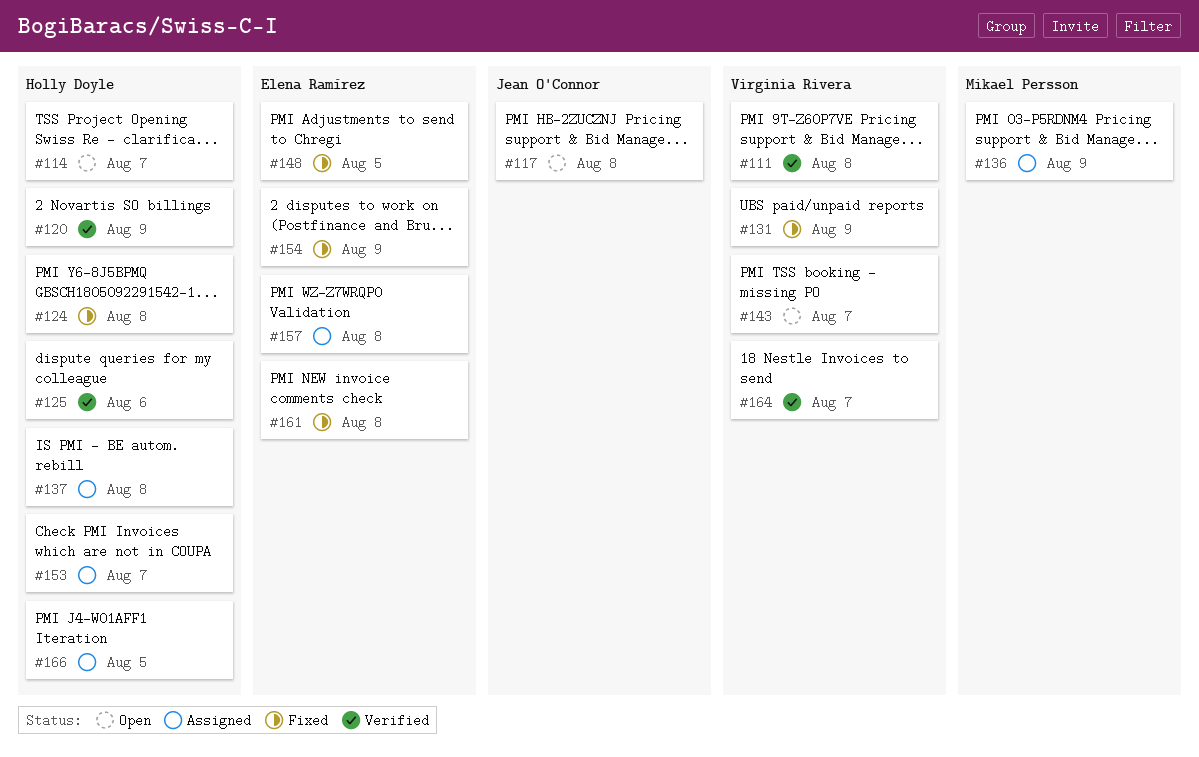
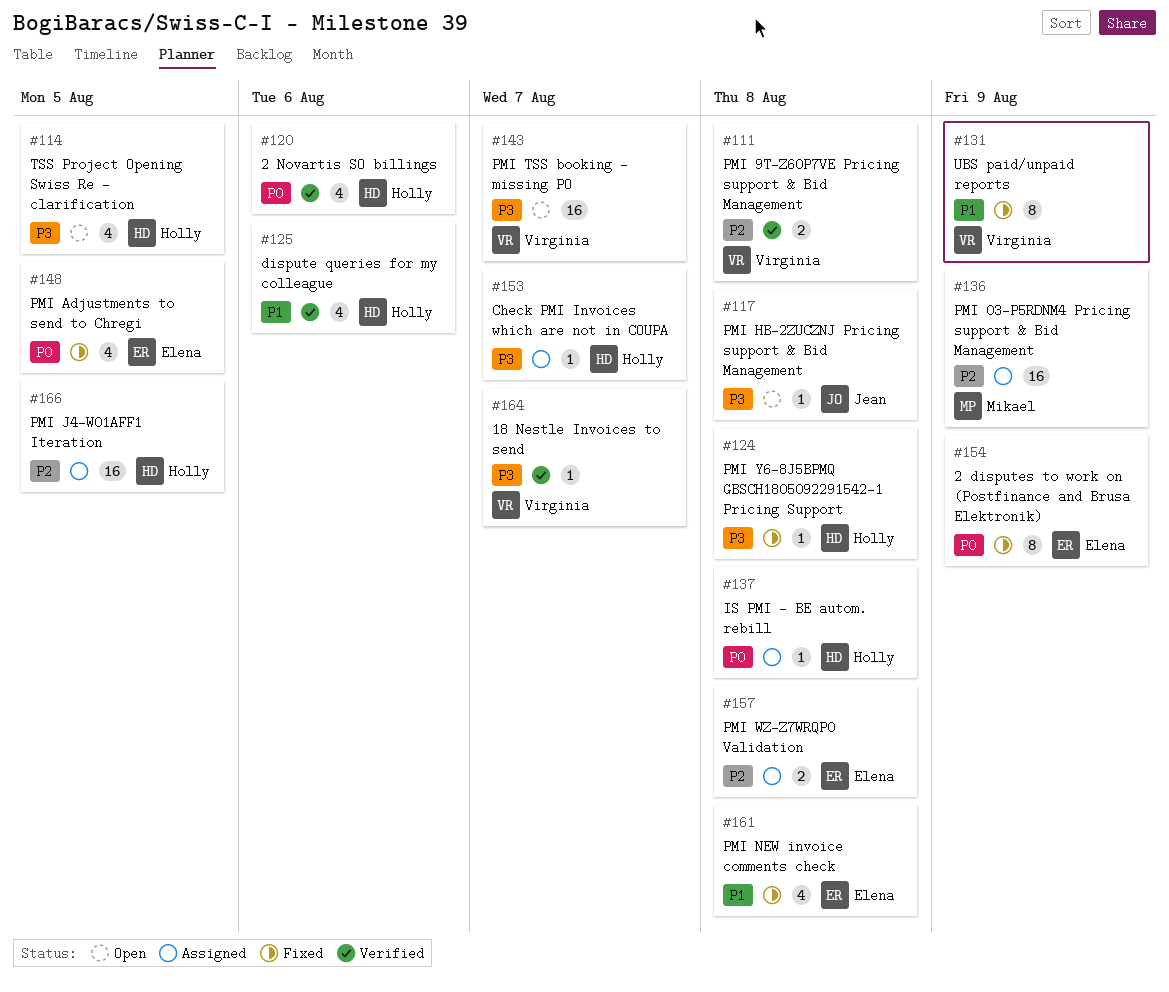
#114, due: Aug 7 -> Aug 5
#120, due: Aug 9 -> Aug 6

